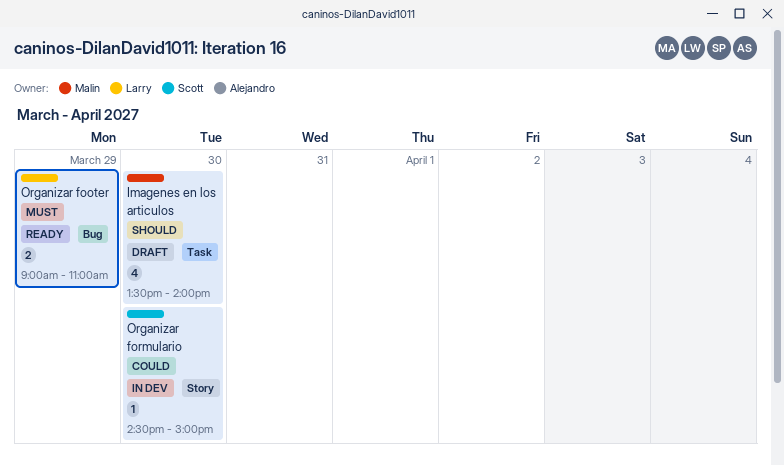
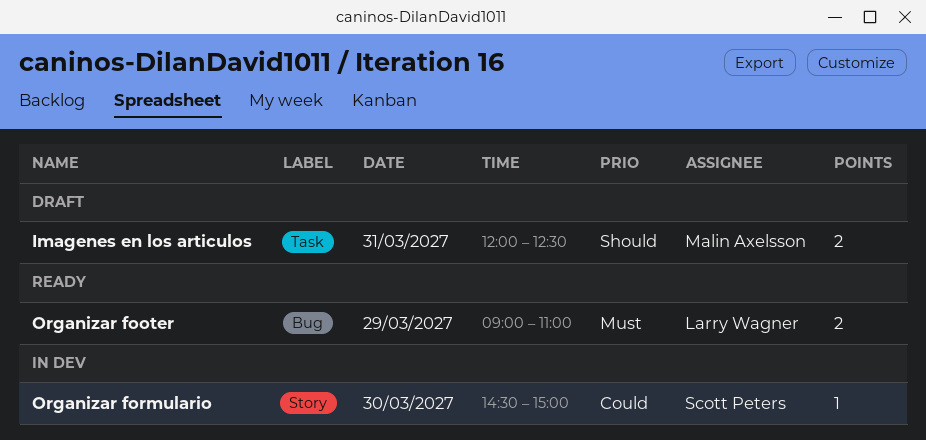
Imagenes en los articulos, estimate: 4 -> 2
Imagenes en los articulos, day: Mar 30 -> Mar 31
Imagenes en los articulos, begins: 13:30 -> 12:00
Imagenes en los articulos, ends: 14:00 -> 12:30

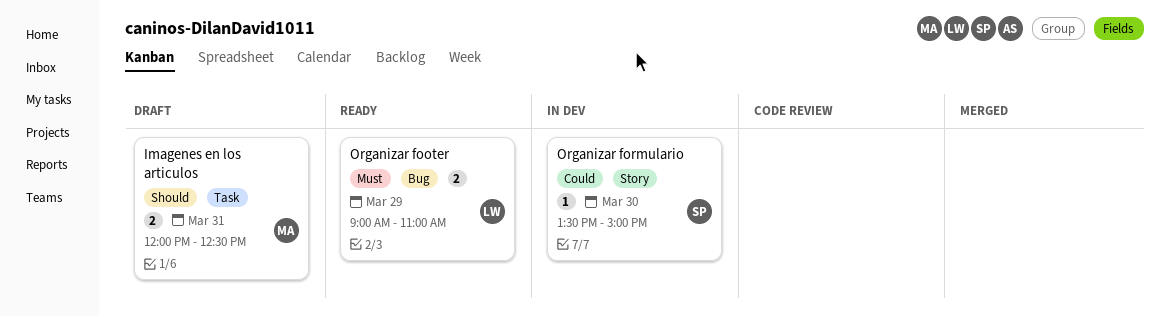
Organizar formulario, begins: 14:30 -> 13:30

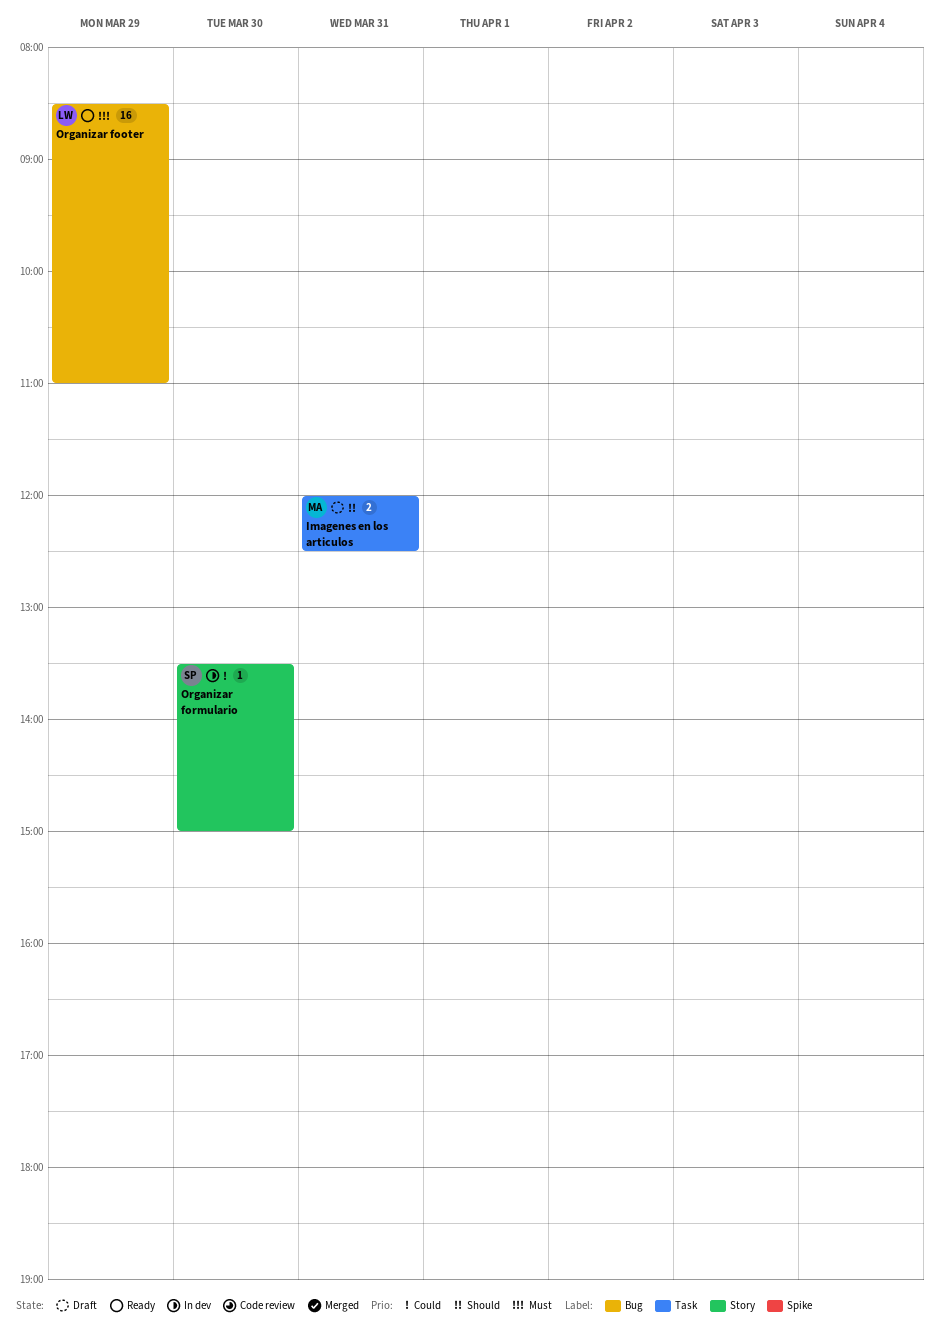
Organizar footer, estimate: 2 -> 16
Organizar footer, begins: 09:00 -> 08:30

